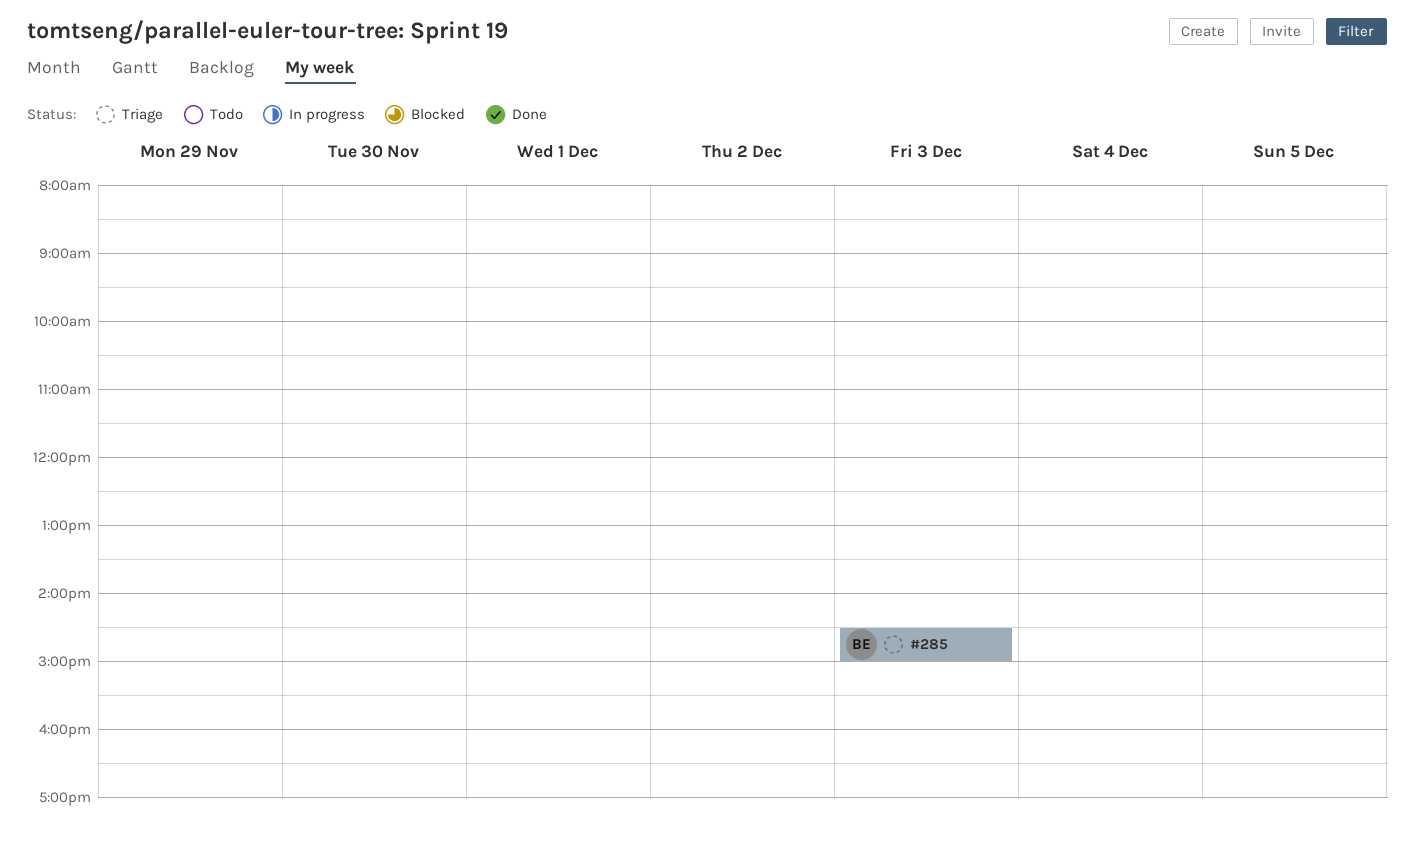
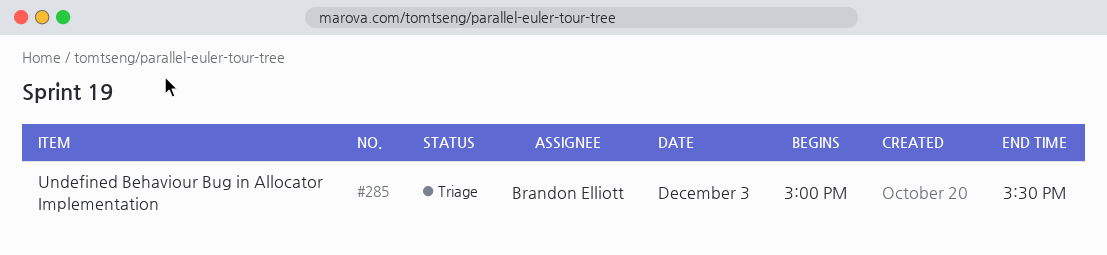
#285, begins: 14:30 -> 15:00
#285, ends: 15:00 -> 15:30

